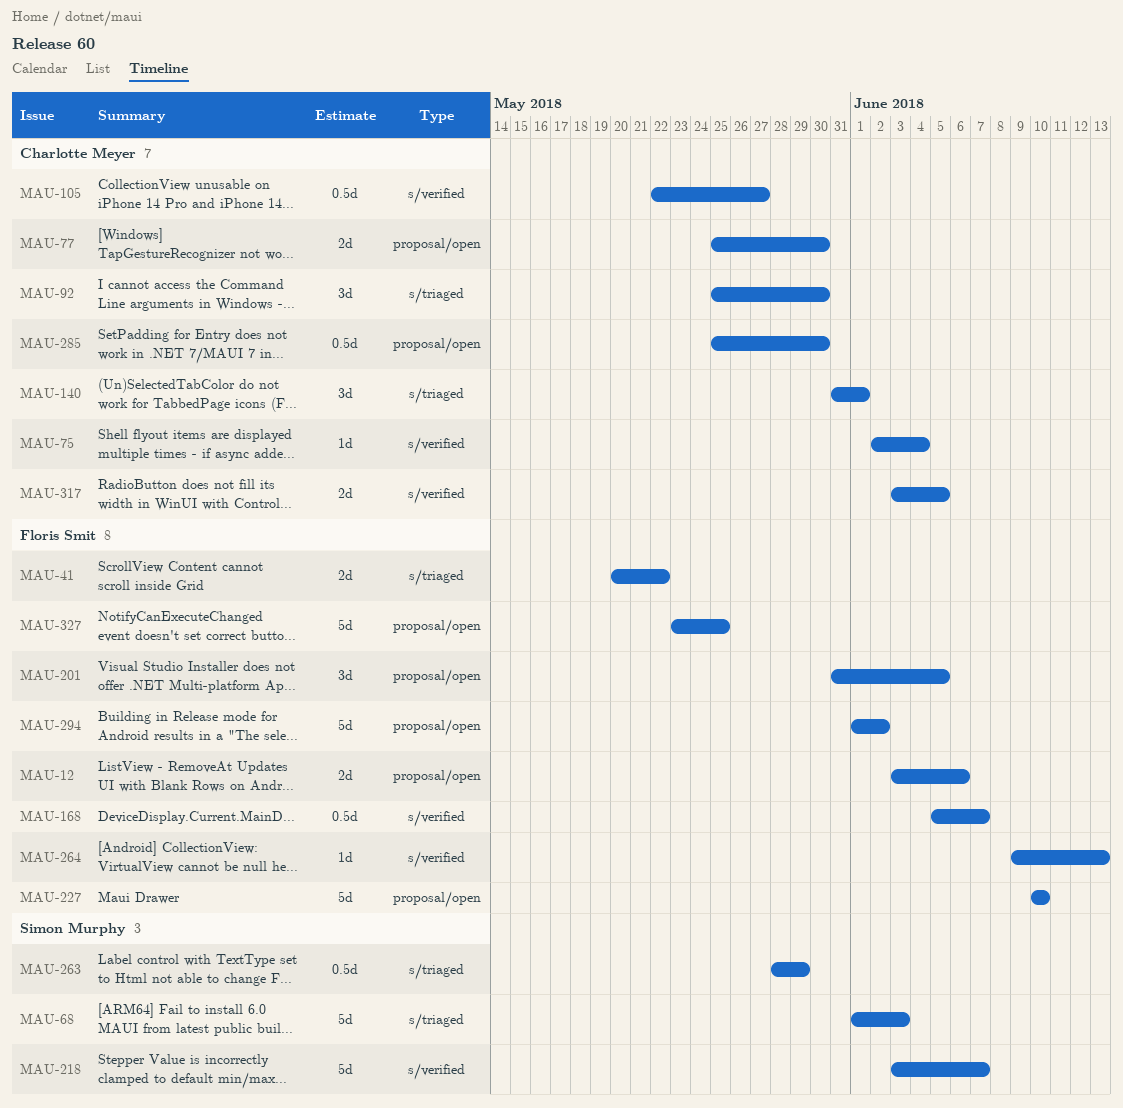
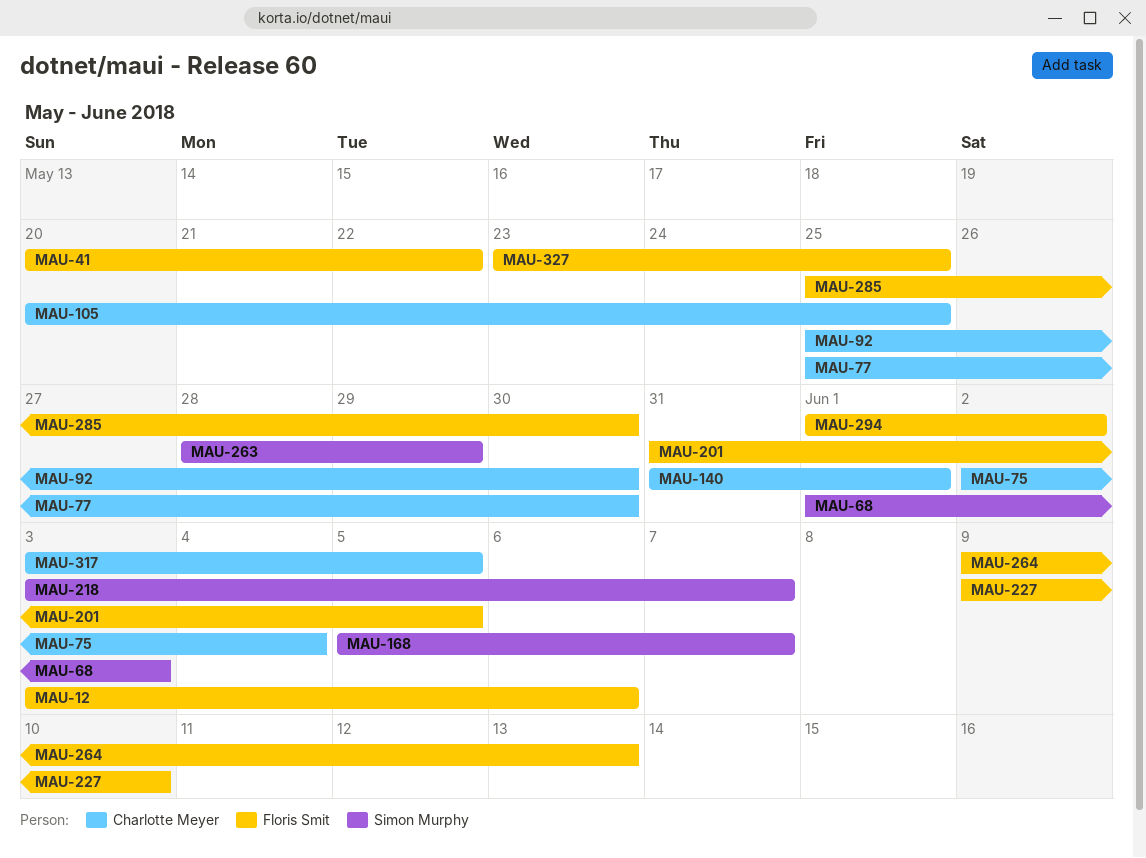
MAU-105, start: May 22 -> May 20
MAU-105, due: May 27 -> May 25
MAU-168, owner: Floris Smit -> Simon Murphy
MAU-227, start: Jun 10 -> Jun 9
MAU-285, owner: Charlotte Meyer -> Floris Smit

